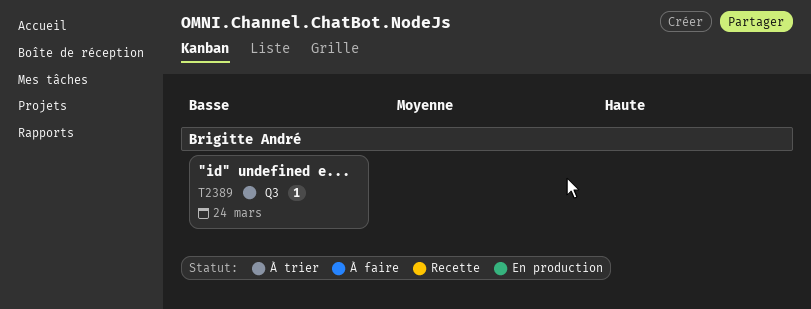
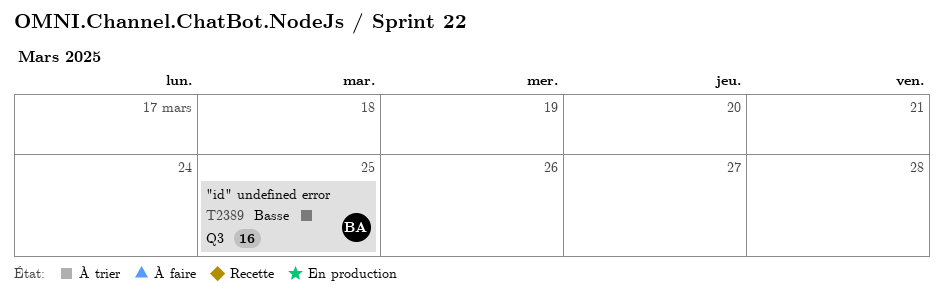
T2389, estimate: 1 -> 16
T2389, due: Mar 24 -> Mar 25

